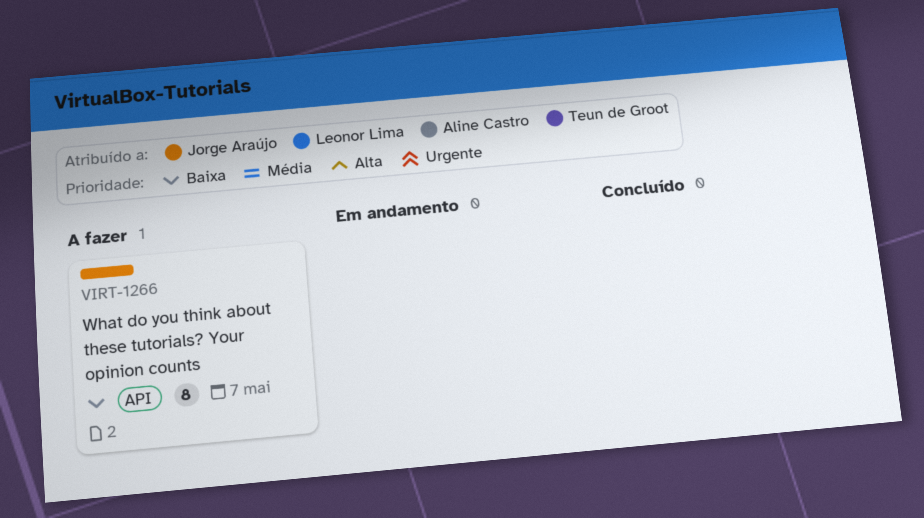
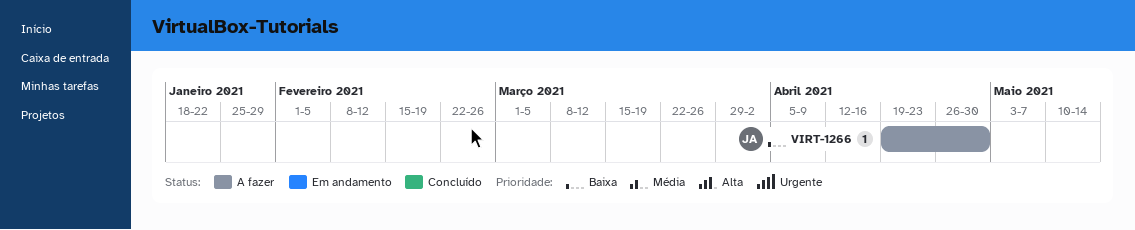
VIRT-1266, estimate: 8 -> 1
VIRT-1266, due: May 7 -> Apr 30

